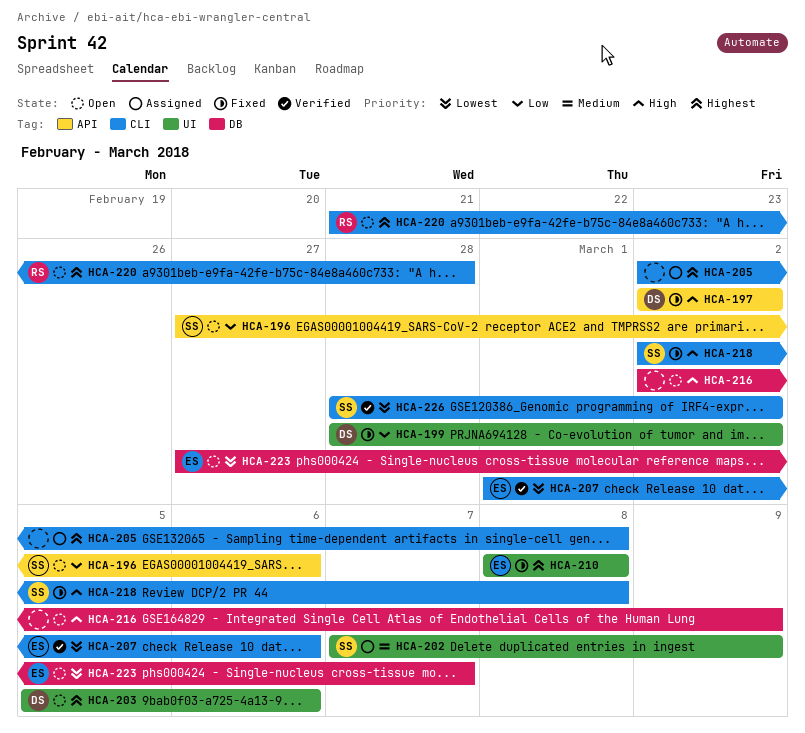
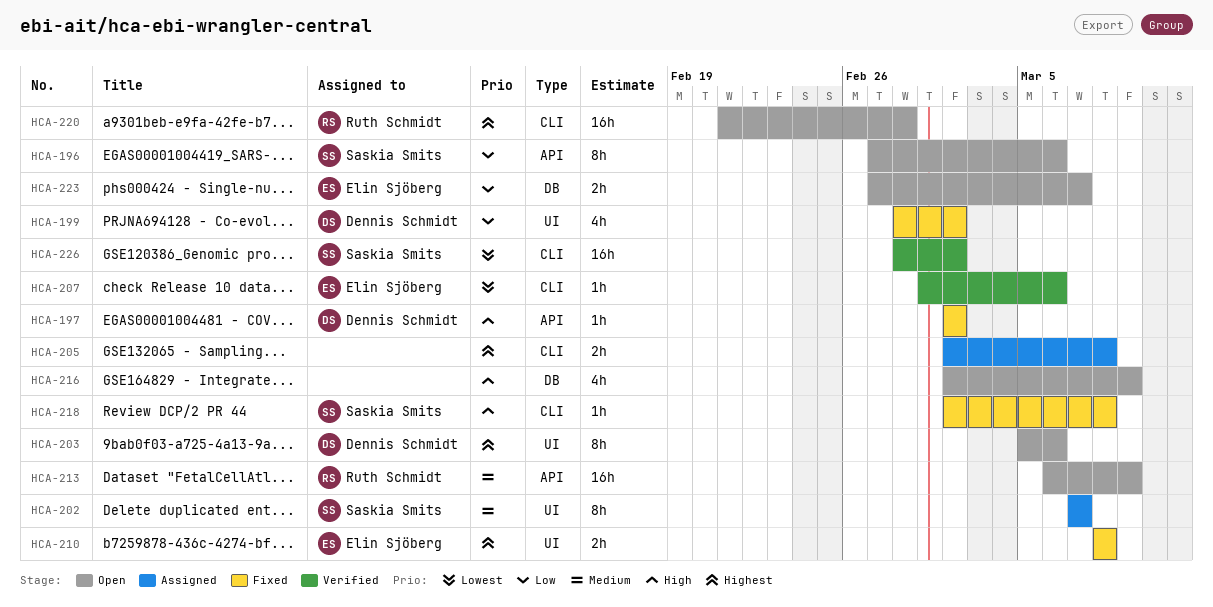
HCA-202, due: Mar 9 -> Mar 7
HCA-213: none -> present
HCA-223, priority: Lowest -> Low

